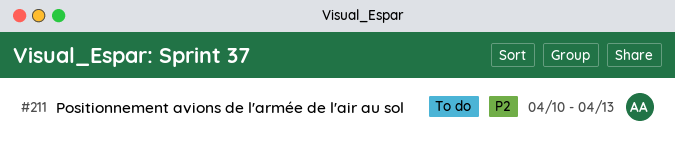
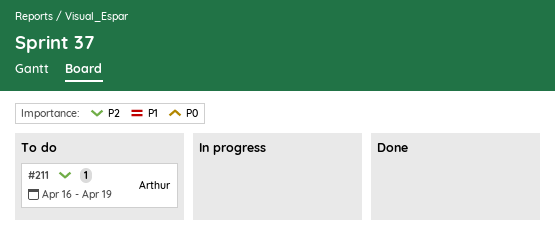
#211, start: Apr 10 -> Apr 16
#211, due: Apr 13 -> Apr 19

